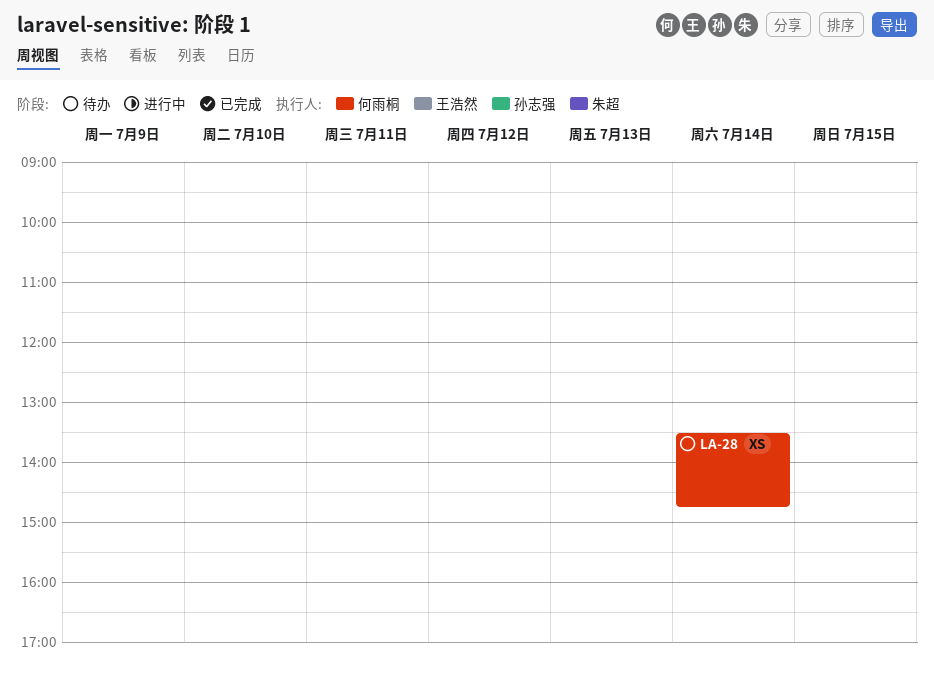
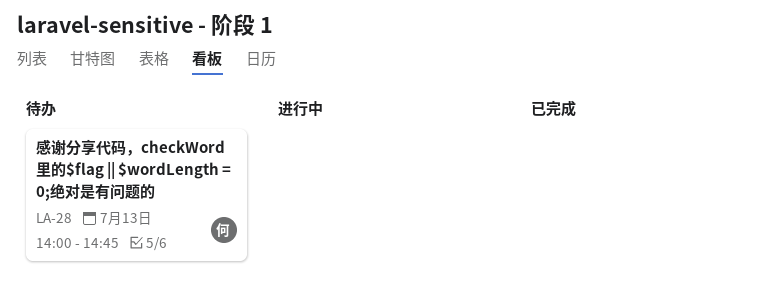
LA-28, day: Jul 14 -> Jul 13
LA-28, begins: 13:30 -> 14:00

